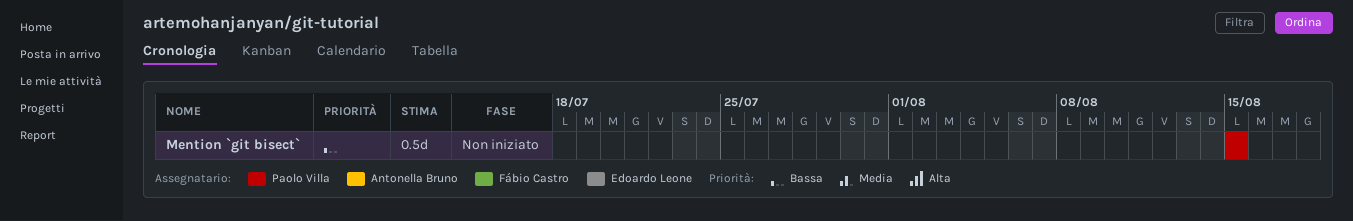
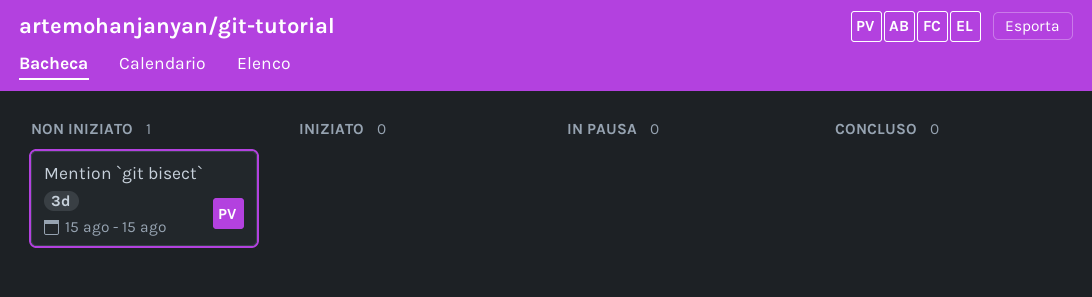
Mention `git bisect`, estimate: 0.5d -> 3d

